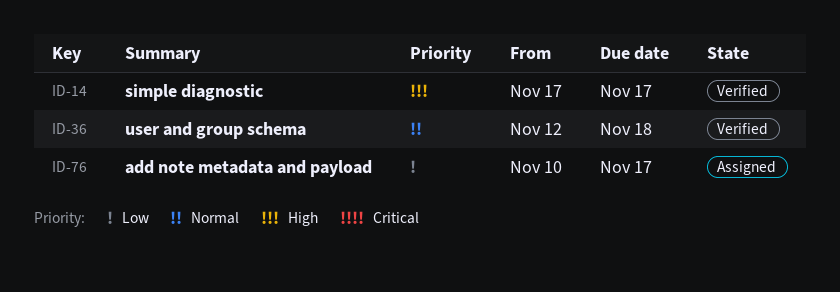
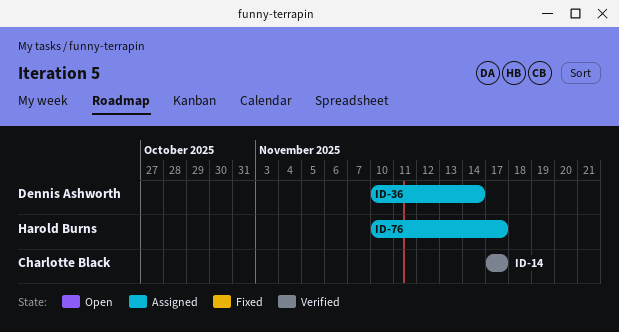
ID-36, status: Verified -> Assigned
ID-36, start: Nov 12 -> Nov 10
ID-36, due: Nov 18 -> Nov 14

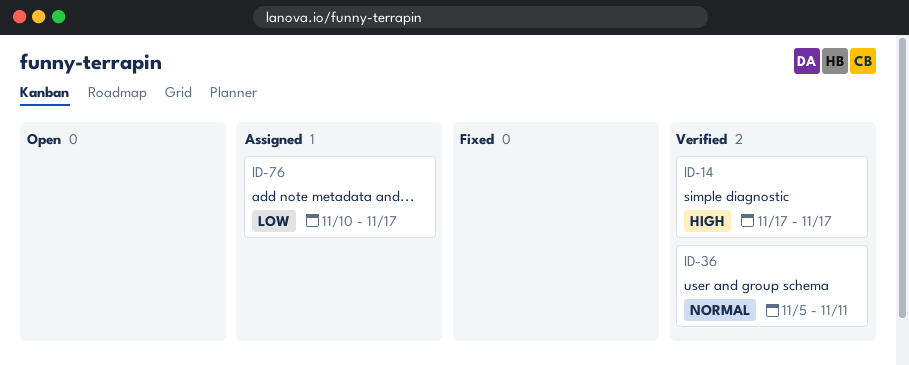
ID-36, status: Assigned -> Verified
ID-36, start: Nov 10 -> Nov 5
ID-36, due: Nov 14 -> Nov 11

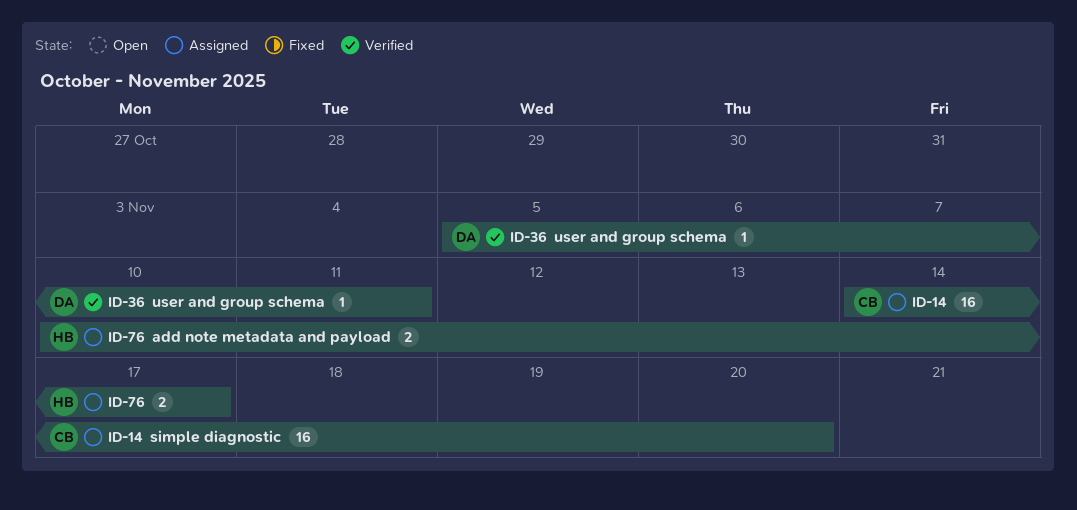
ID-14, status: Verified -> Assigned
ID-14, start: Nov 17 -> Nov 14
ID-14, due: Nov 17 -> Nov 20

